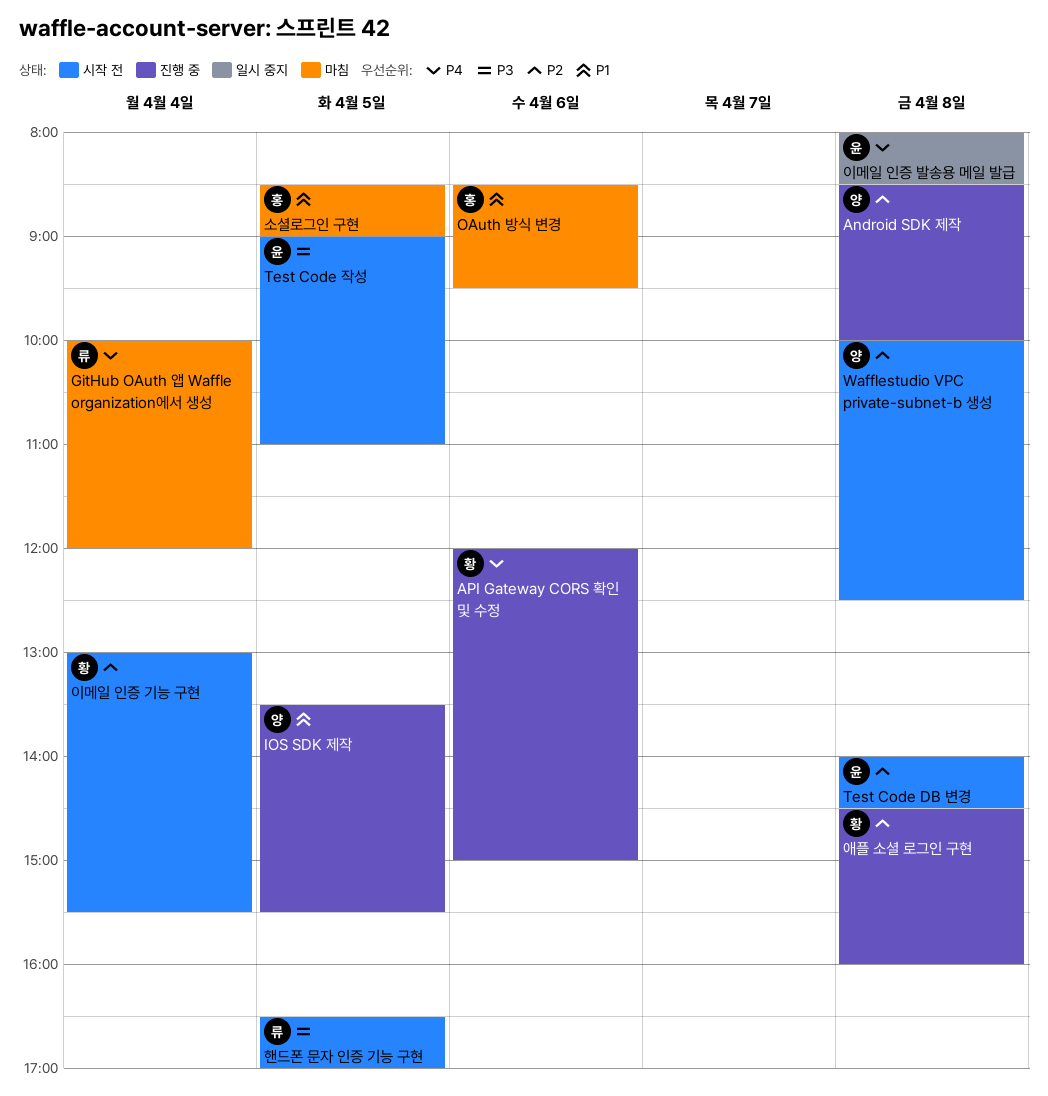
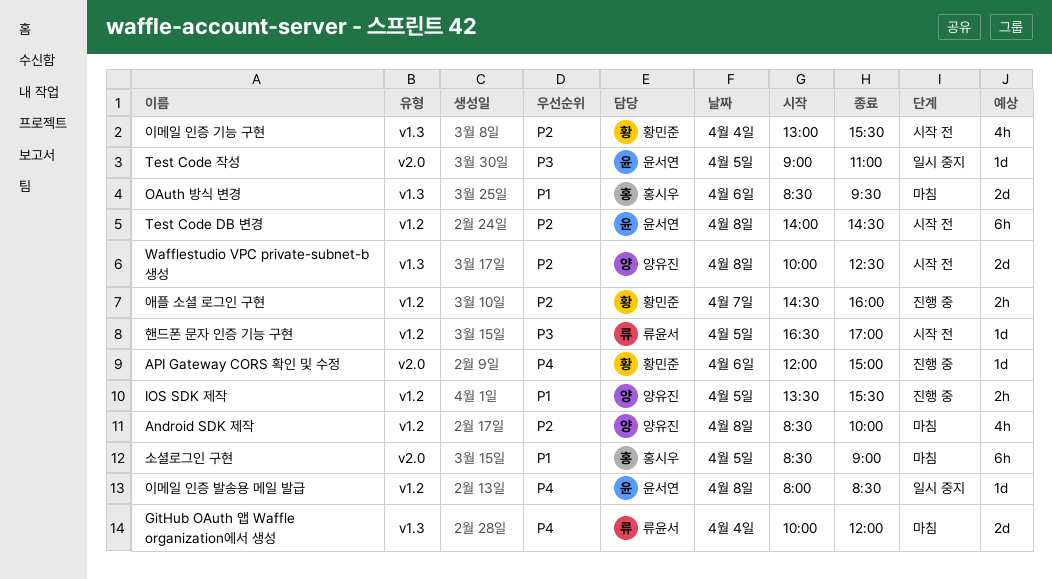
Android SDK 제작, status: 진행 중 -> 마침
Test Code 작성, status: 시작 전 -> 일시 중지
애플 소셜 로그인 구현, day: Apr 8 -> Apr 7

